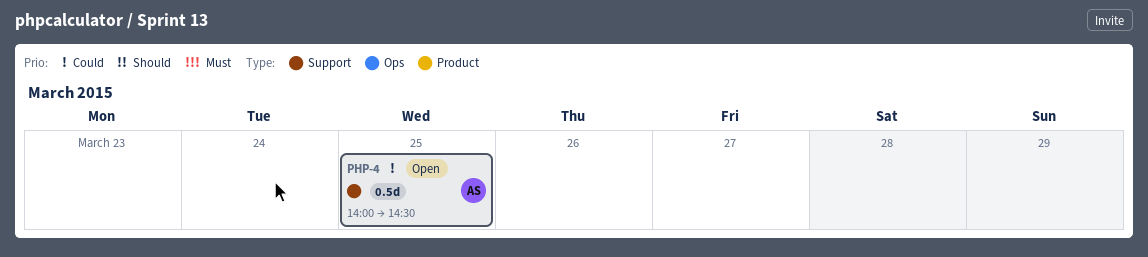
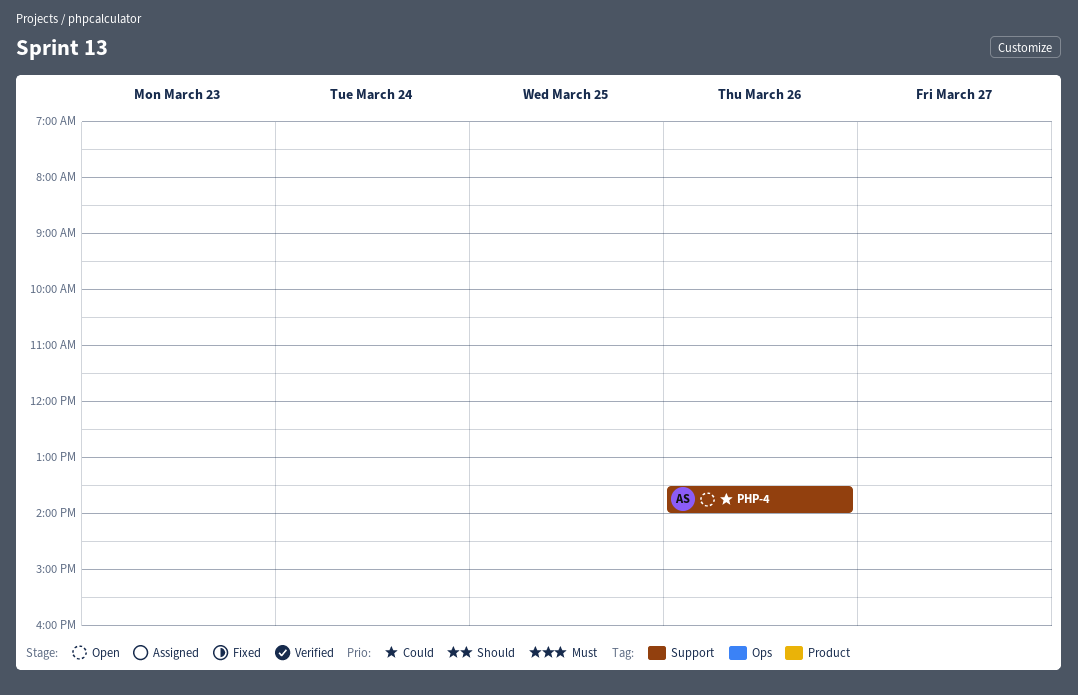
PHP-4, day: Mar 25 -> Mar 26
PHP-4, begins: 14:00 -> 13:30
PHP-4, ends: 14:30 -> 14:00

